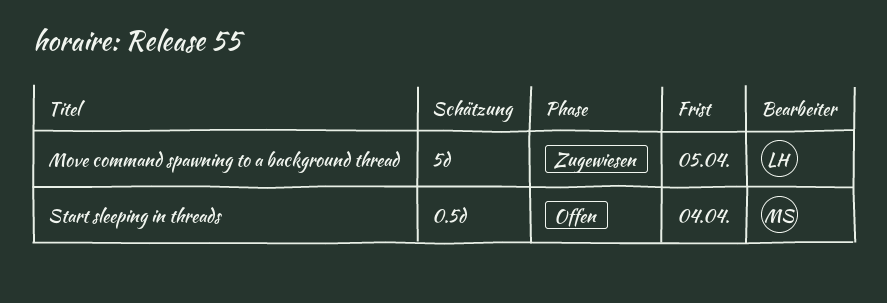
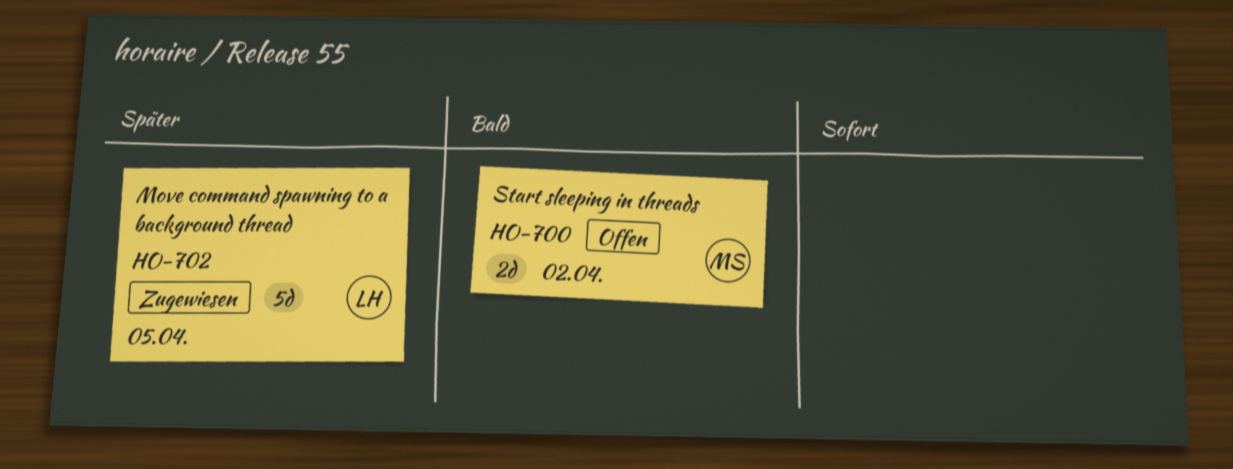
Start sleeping in threads, estimate: 0.5d -> 2d
Start sleeping in threads, due: Apr 4 -> Apr 2

